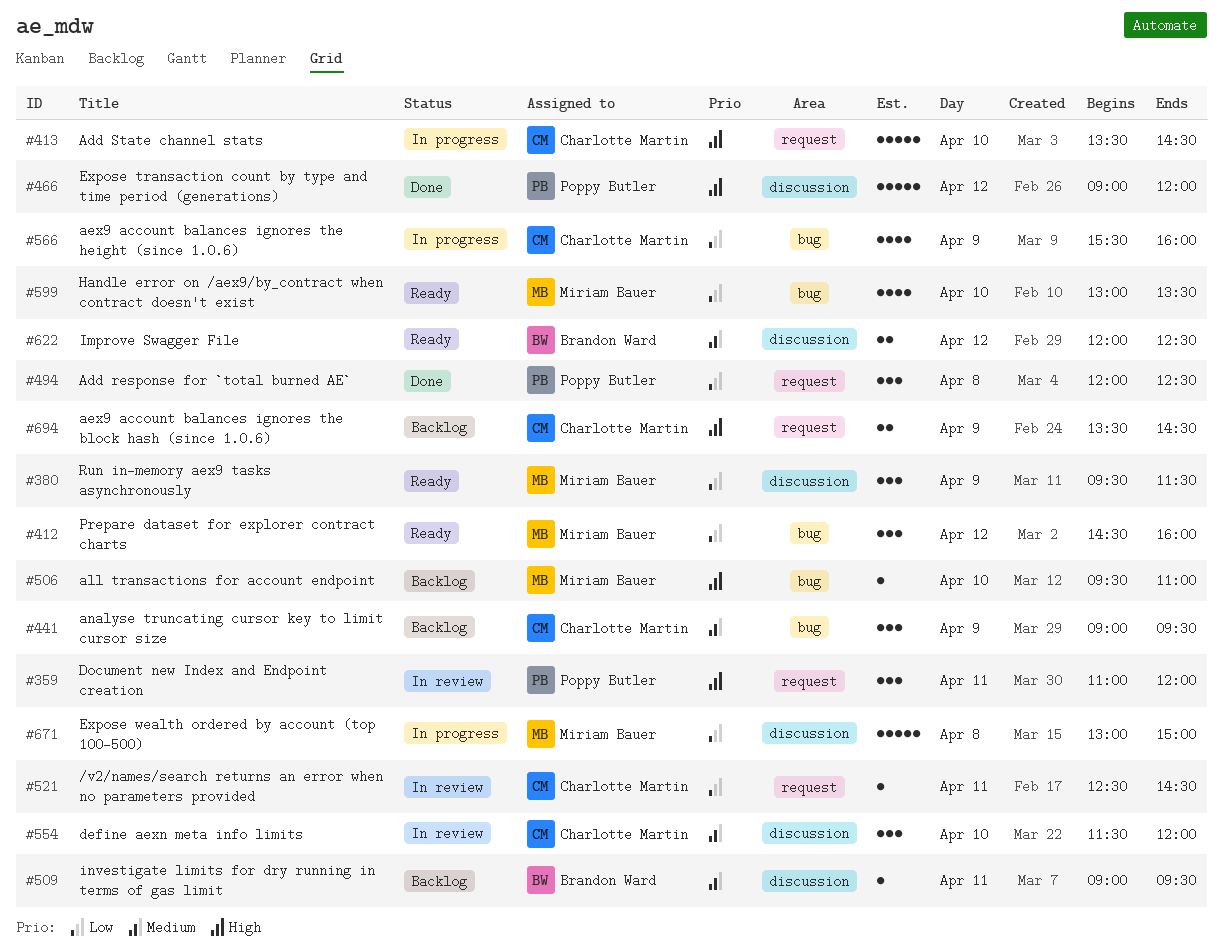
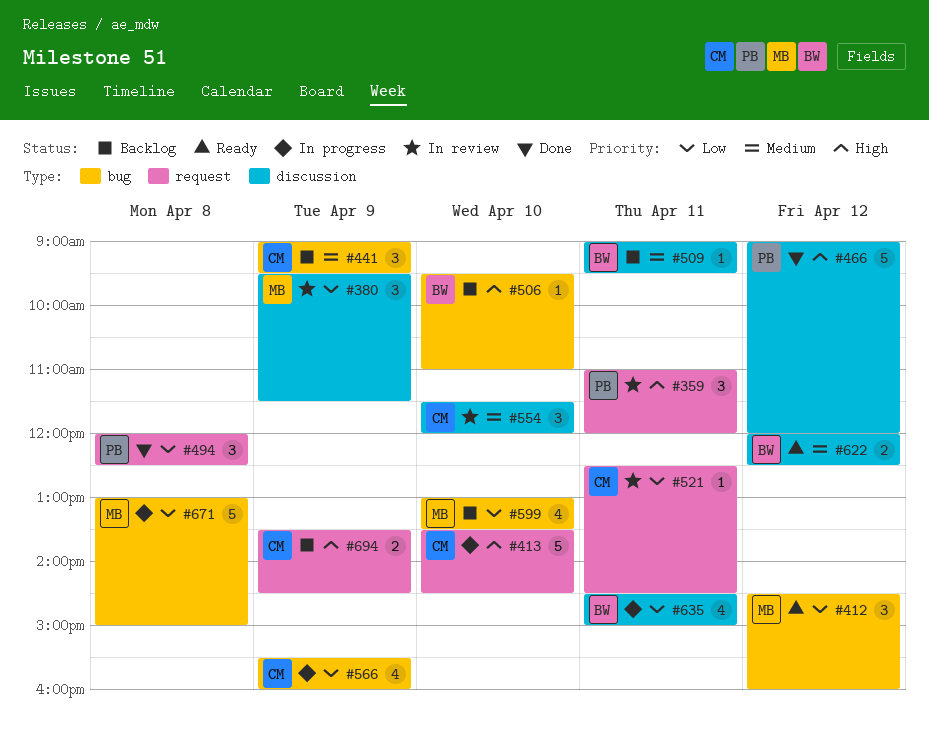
#380, status: Ready -> In review
#506, owner: Miriam Bauer -> Brandon Ward
#599, status: Ready -> Backlog
#635: none -> present
#671, label: discussion -> bug

